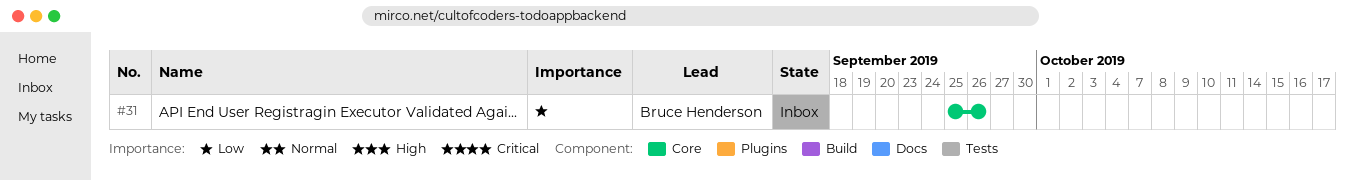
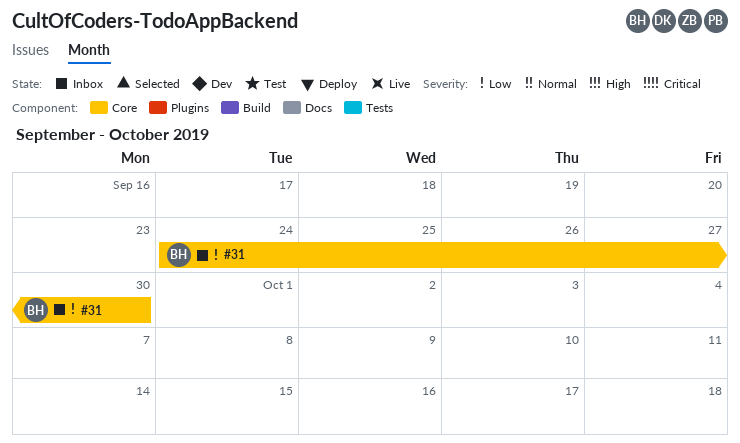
#31, start: Sep 25 -> Sep 24
#31, due: Sep 26 -> Sep 30

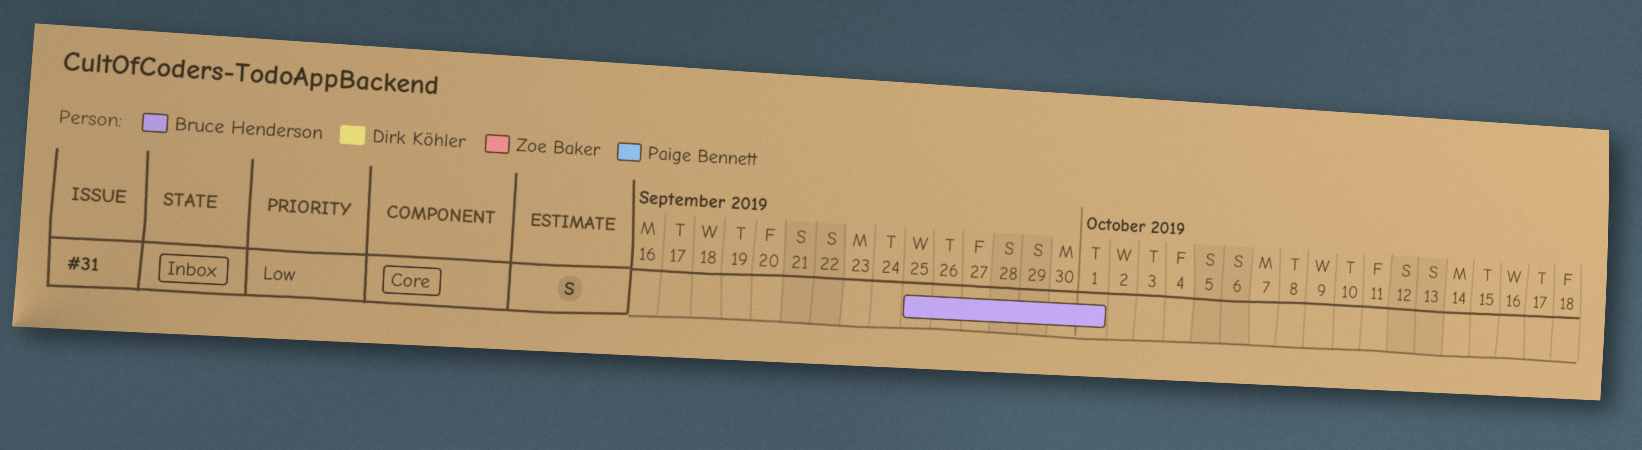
#31, start: Sep 24 -> Sep 25
#31, due: Sep 30 -> Oct 1

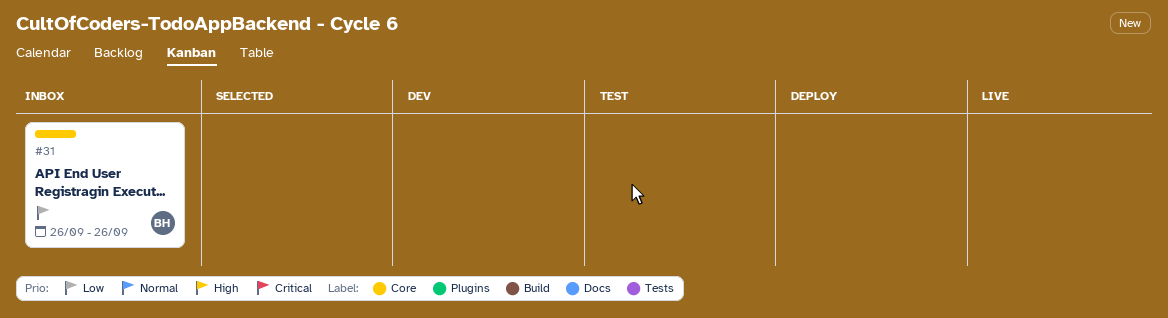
#31, start: Sep 25 -> Sep 26
#31, due: Oct 1 -> Sep 26

